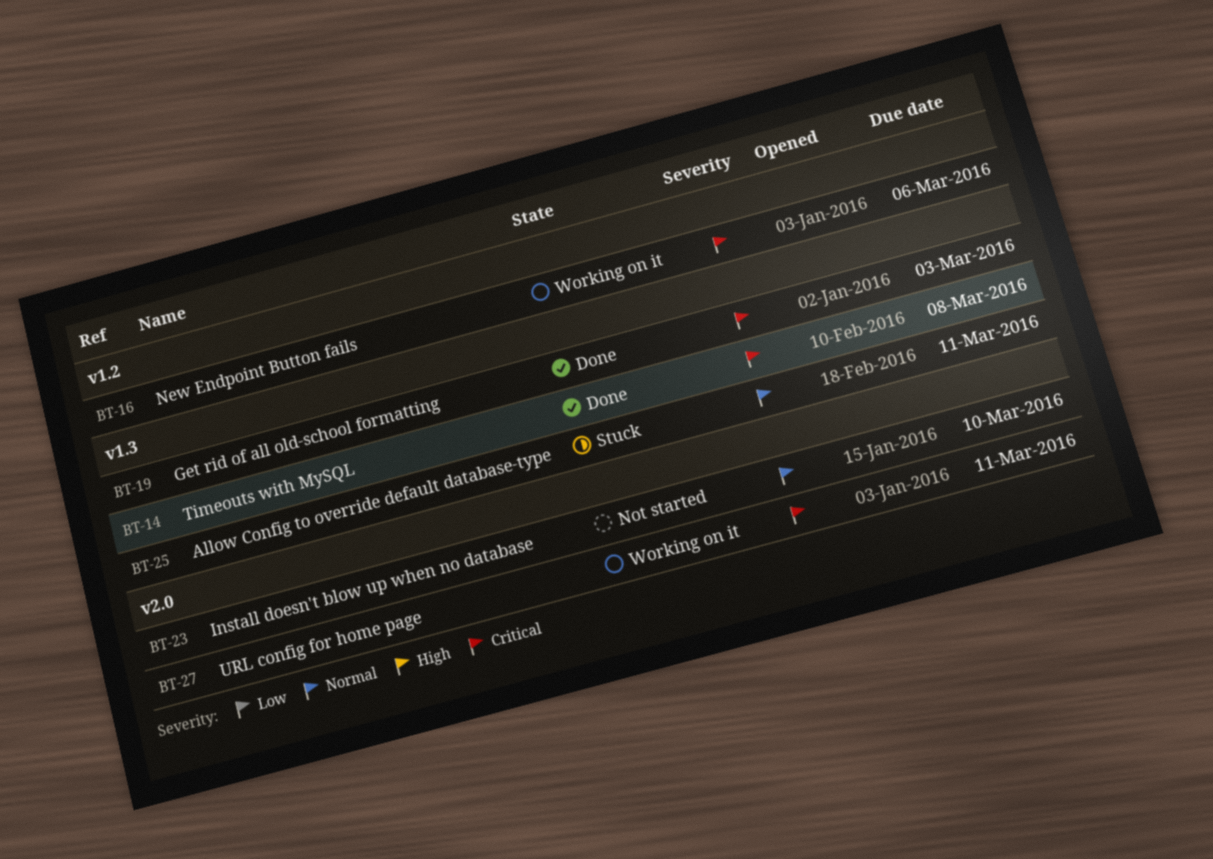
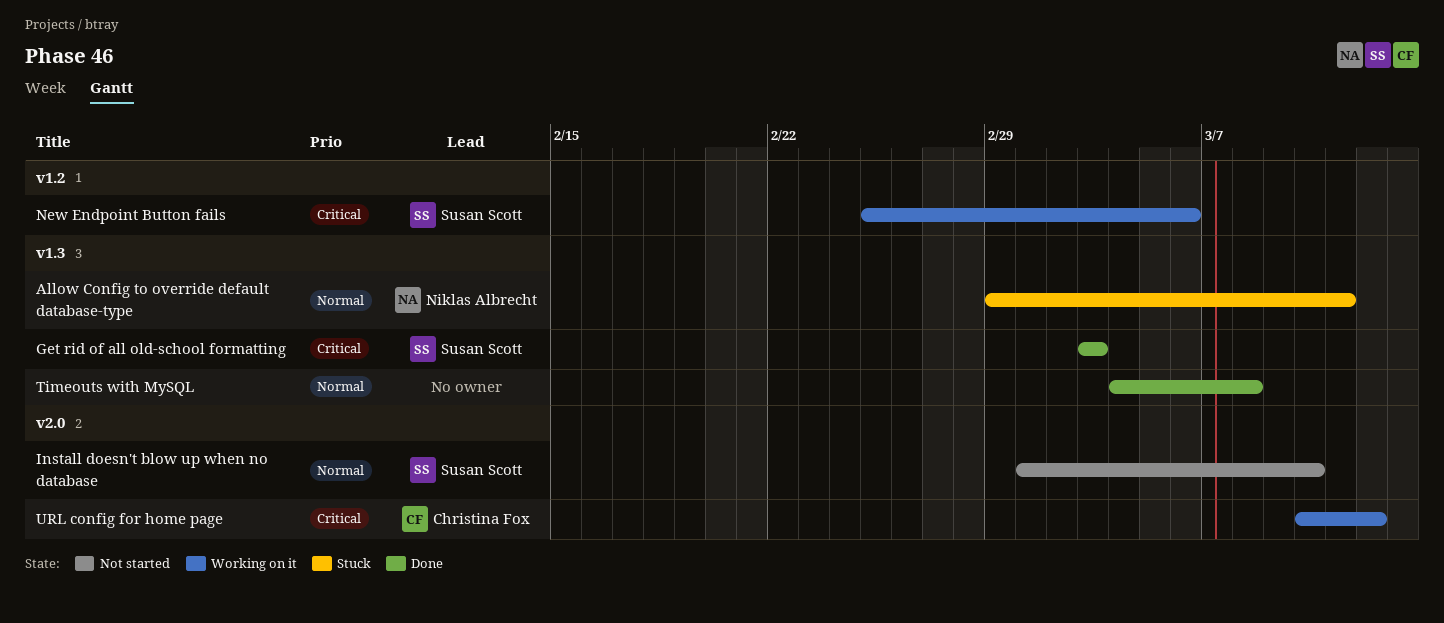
Timeouts with MySQL, priority: Critical -> Normal
URL config for home page, due: Mar 11 -> Mar 12

